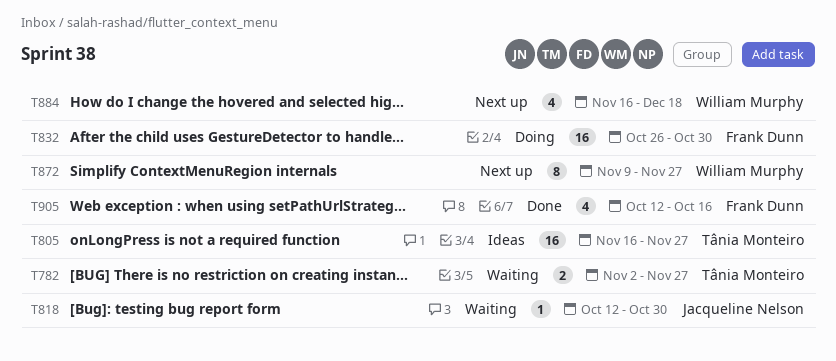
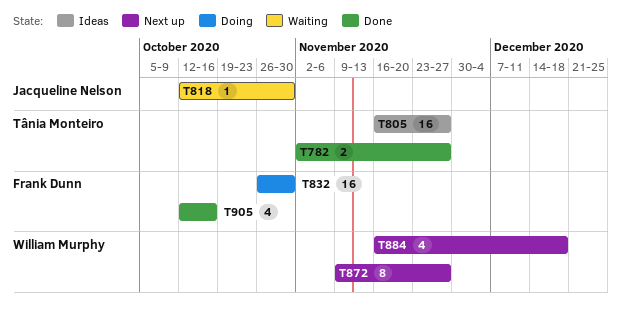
T782, status: Waiting -> Done

